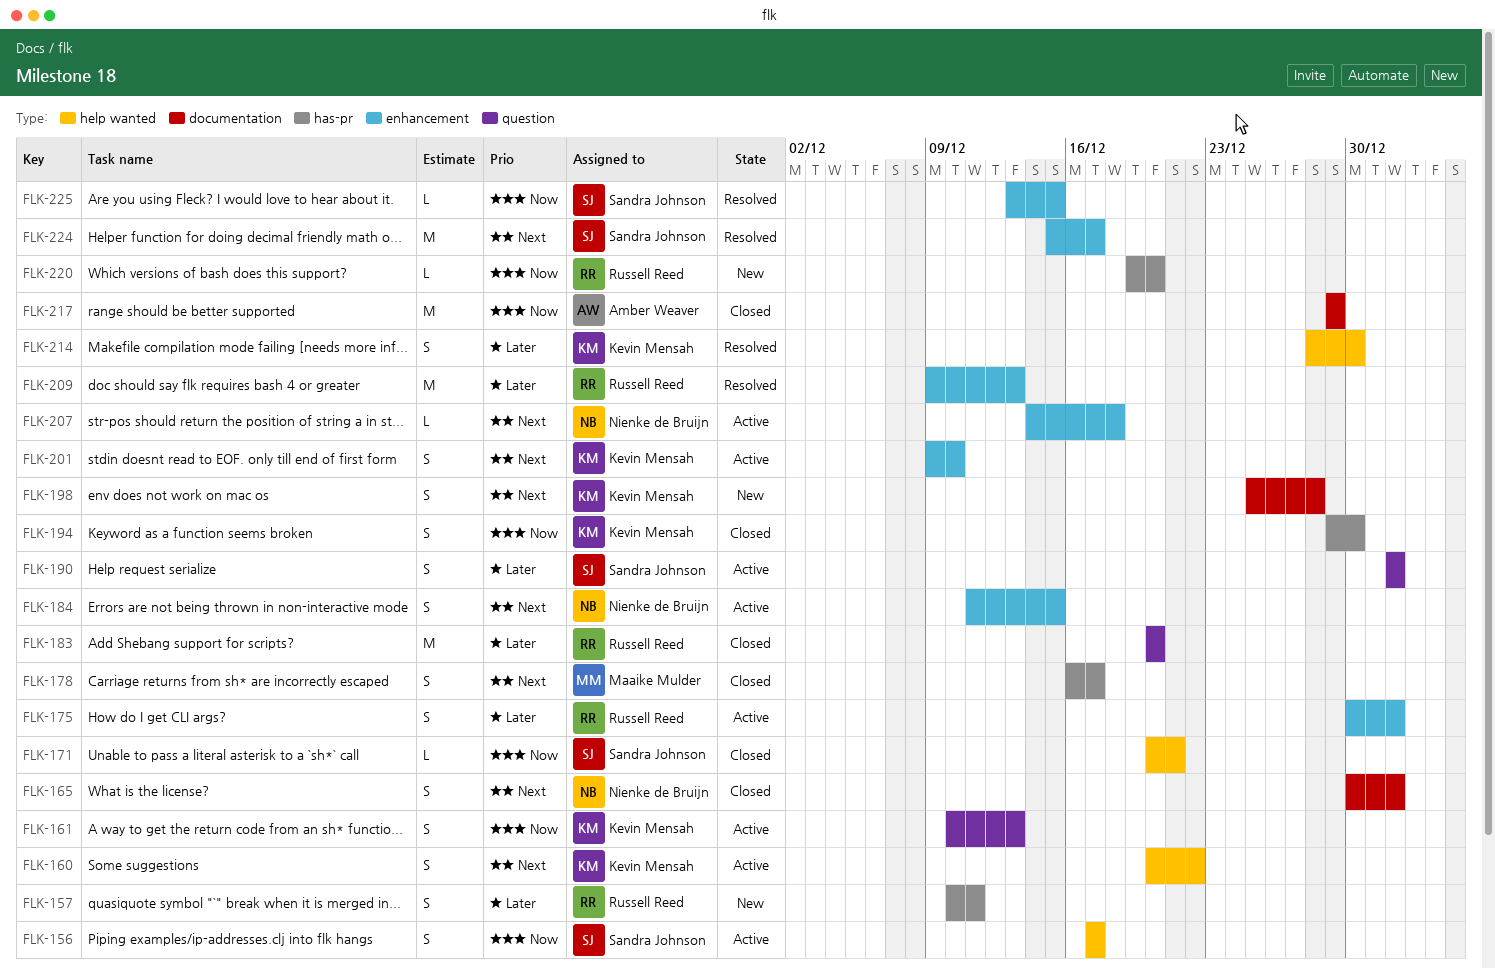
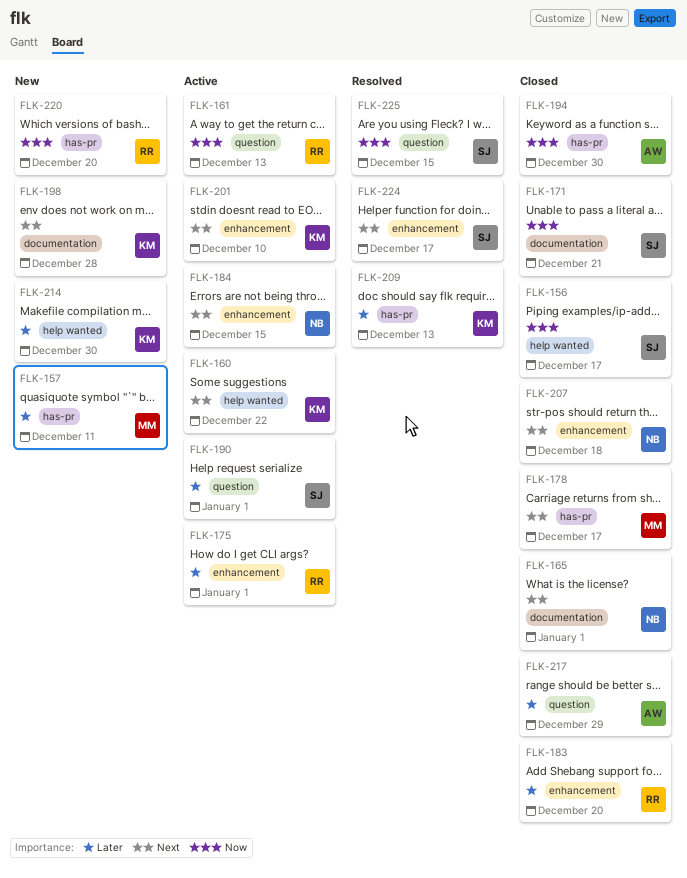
FLK-156, status: Active -> Closed
FLK-157, owner: Russell Reed -> Maaike Mulder
FLK-161, owner: Kevin Mensah -> Russell Reed
FLK-171, label: help wanted -> documentation
FLK-183, label: question -> enhancement
FLK-194, owner: Kevin Mensah -> Amber Weaver
FLK-207, status: Active -> Closed
FLK-209, owner: Russell Reed -> Kevin Mensah
FLK-209, label: enhancement -> has-pr
FLK-214, status: Resolved -> New
FLK-217, priority: Now -> Later
FLK-217, label: documentation -> question
FLK-225, label: enhancement -> question

